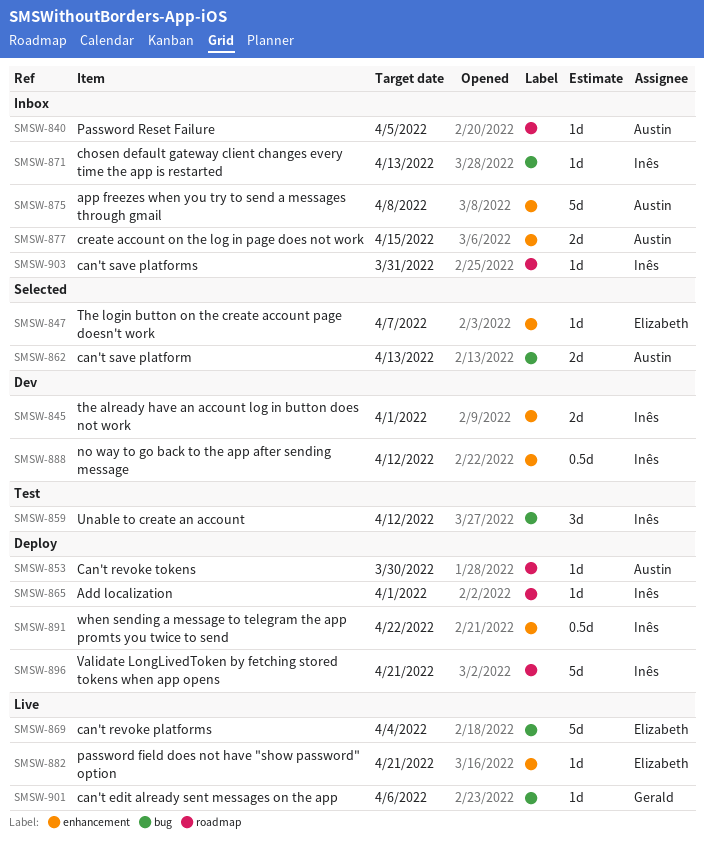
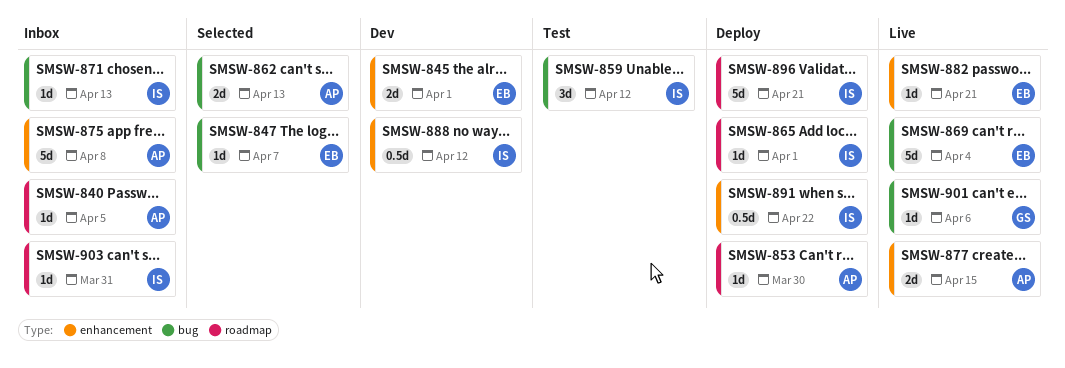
SMSW-845, owner: Inês -> Elizabeth
SMSW-847, label: enhancement -> bug
SMSW-877, status: Inbox -> Live

